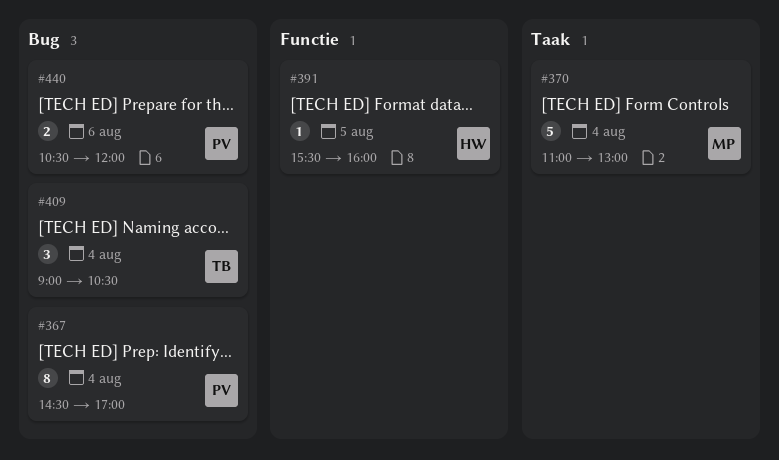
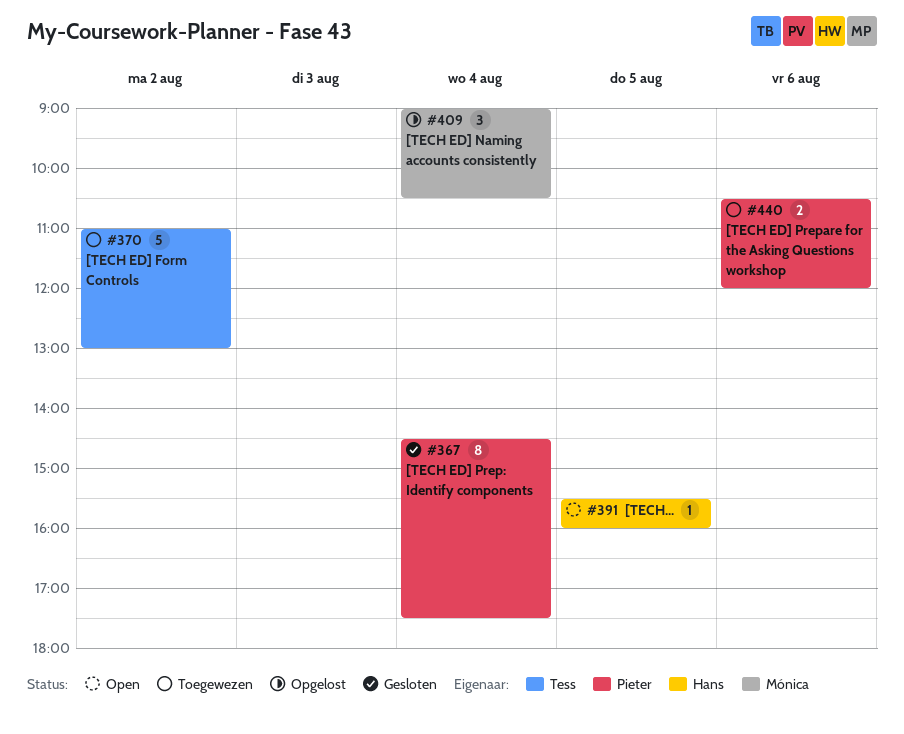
#367, ends: 17:00 -> 17:30
#370, owner: Mónica -> Tess
#370, day: Aug 4 -> Aug 2
#409, owner: Tess -> Mónica

